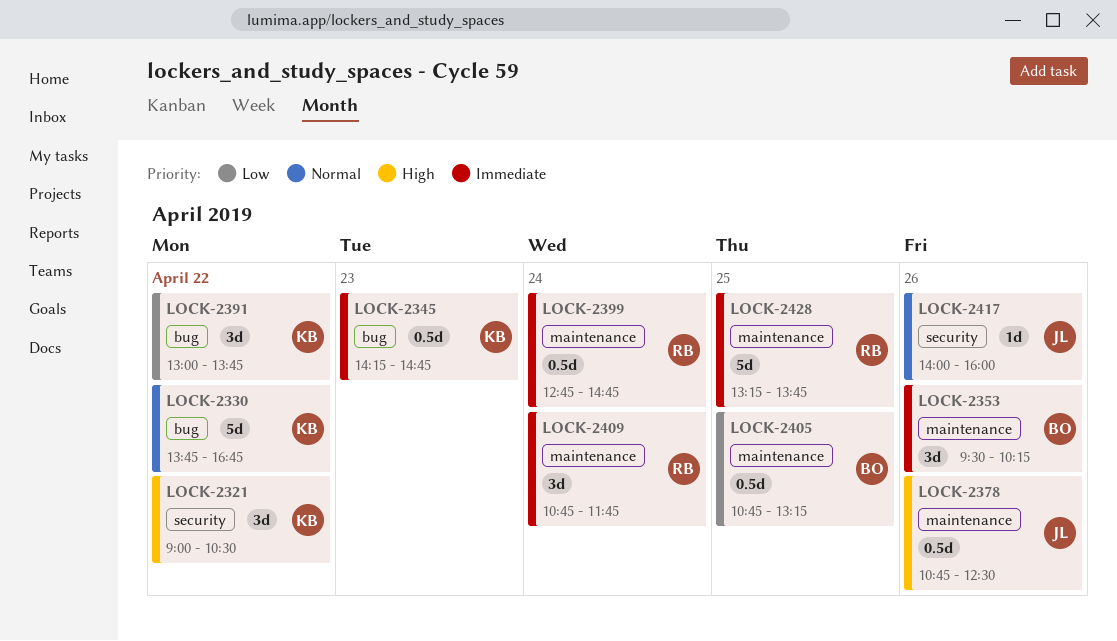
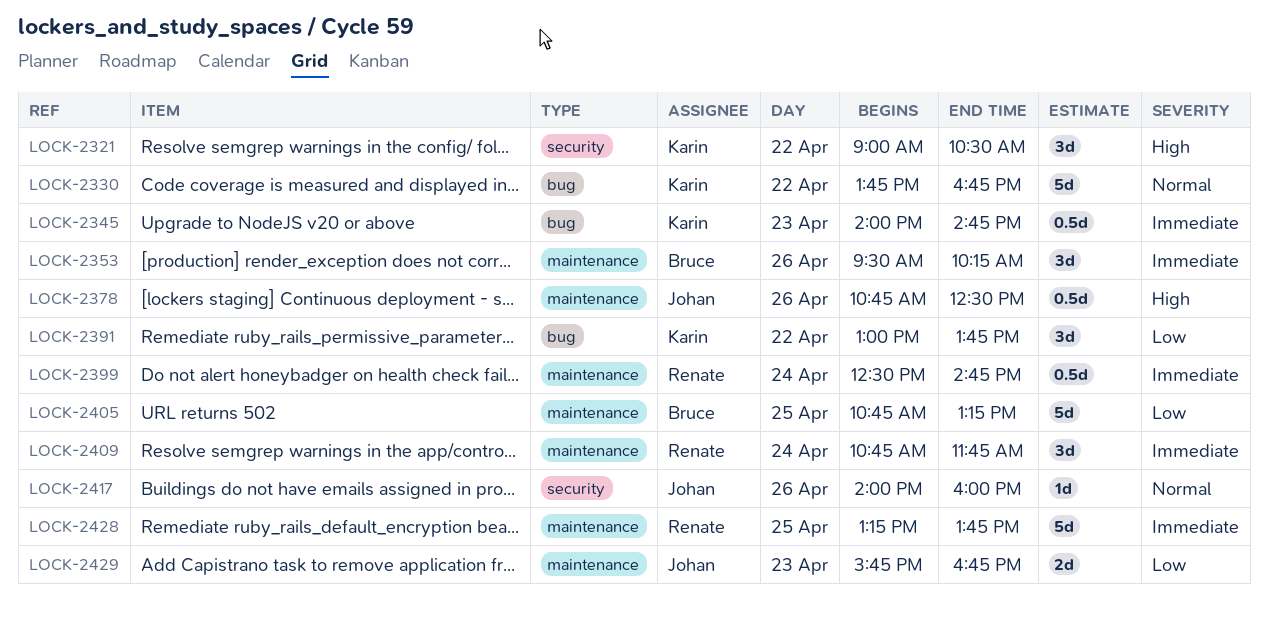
LOCK-2345, begins: 14:15 -> 14:00
LOCK-2399, begins: 12:45 -> 12:30
LOCK-2405, estimate: 0.5d -> 5d
LOCK-2429: none -> present

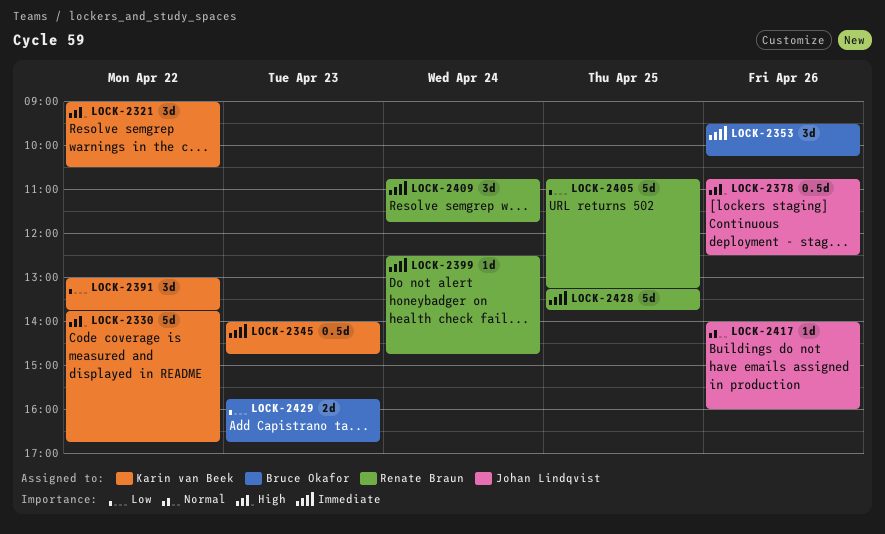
LOCK-2330, priority: Normal -> High
LOCK-2399, estimate: 0.5d -> 1d
LOCK-2405, owner: Bruce Okafor -> Renate Braun
LOCK-2429, owner: Johan Lindqvist -> Bruce Okafor

